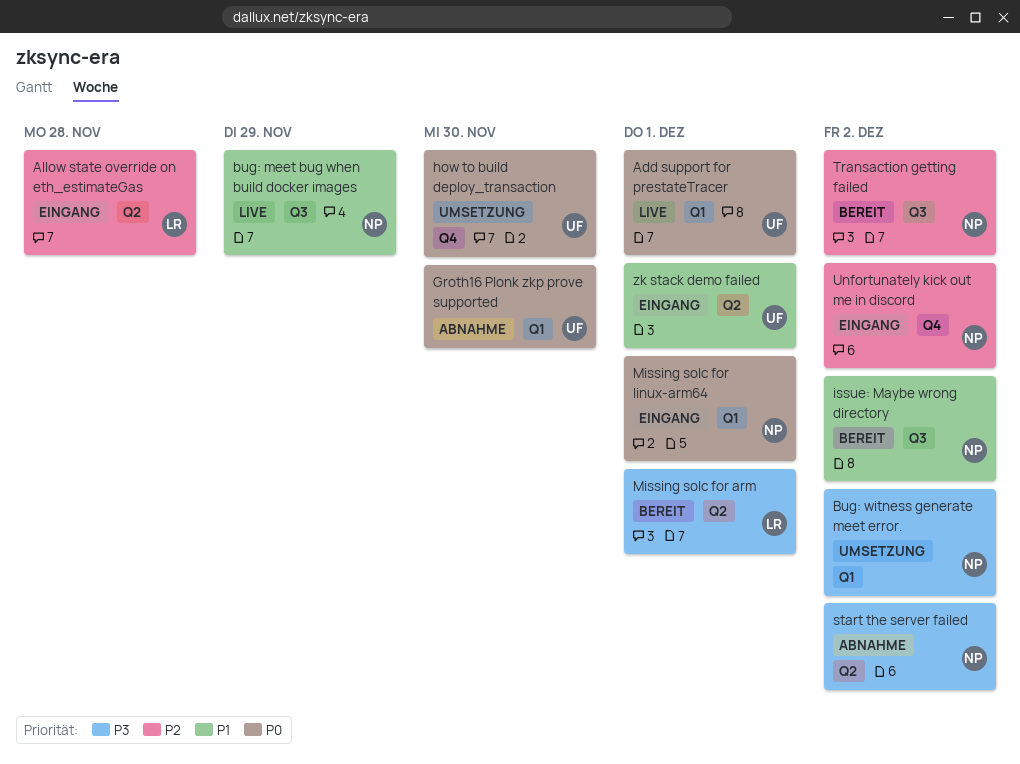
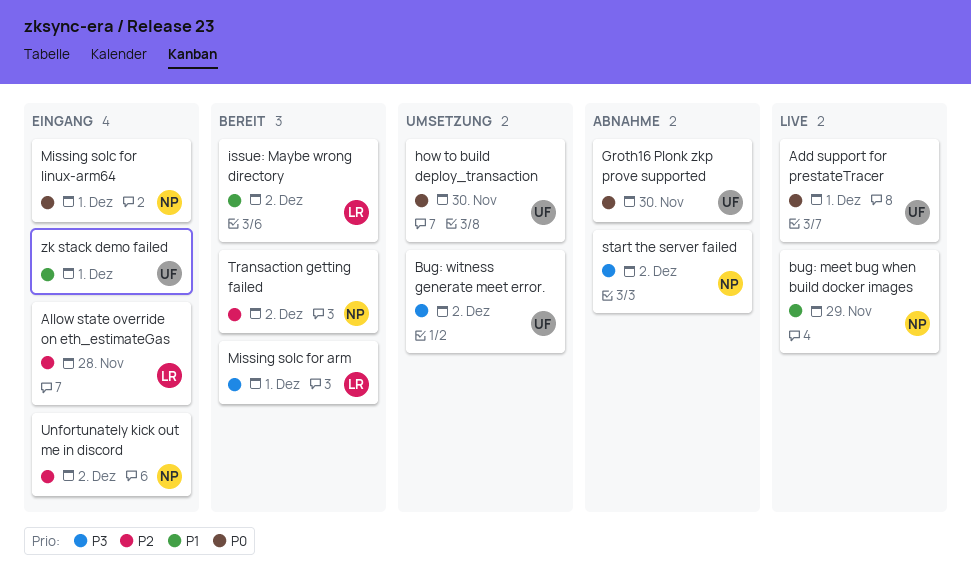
Bug: witness generate meet error., owner: NP -> UF
issue: Maybe wrong directory, owner: NP -> LR

